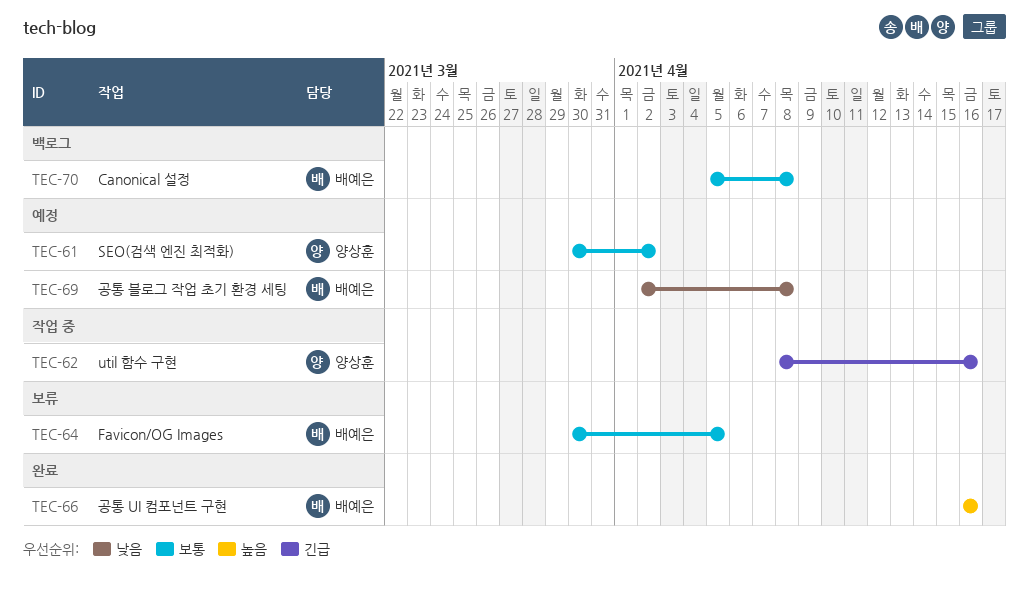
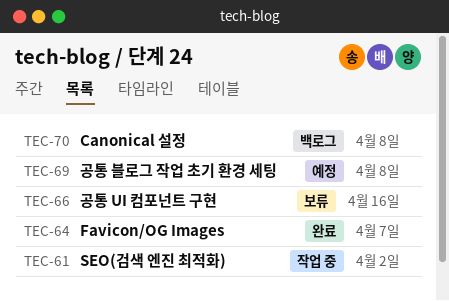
TEC-61, status: 예정 -> 작업 중
TEC-62: present -> none
TEC-64, status: 보류 -> 완료
TEC-64, due: Apr 5 -> Apr 7
TEC-66, status: 완료 -> 보류

